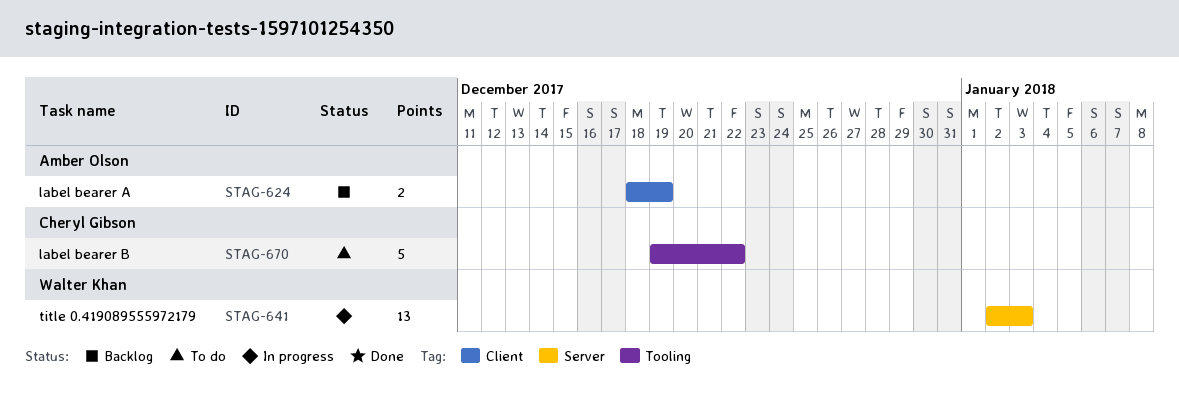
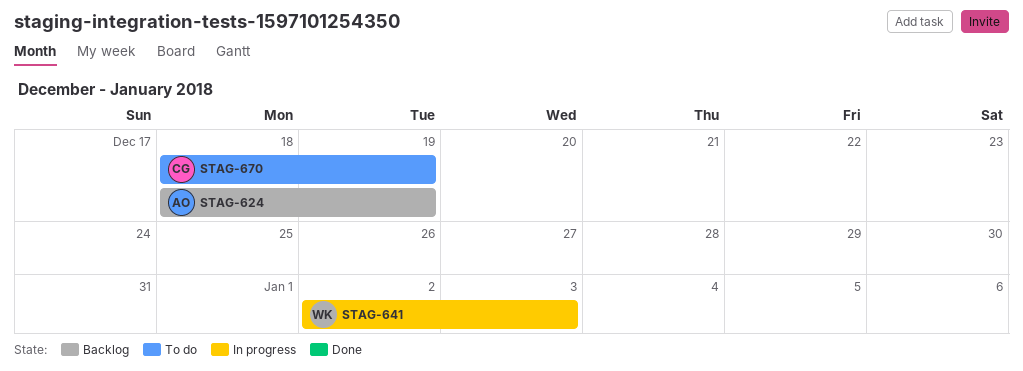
STAG-670, start: Dec 19 -> Dec 18
STAG-670, due: Dec 22 -> Dec 19

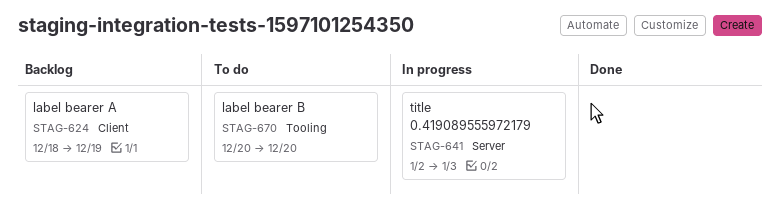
STAG-670, start: Dec 18 -> Dec 20
STAG-670, due: Dec 19 -> Dec 20

